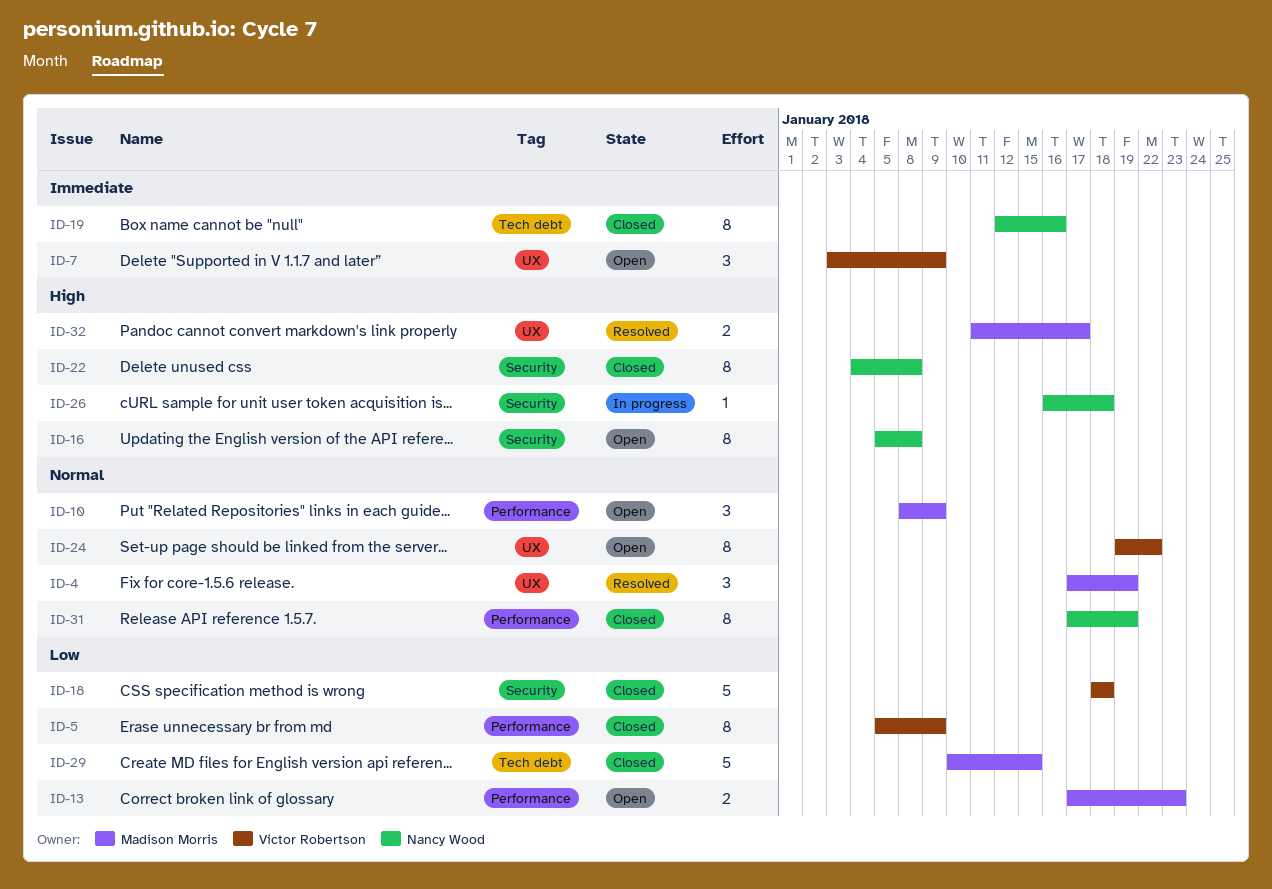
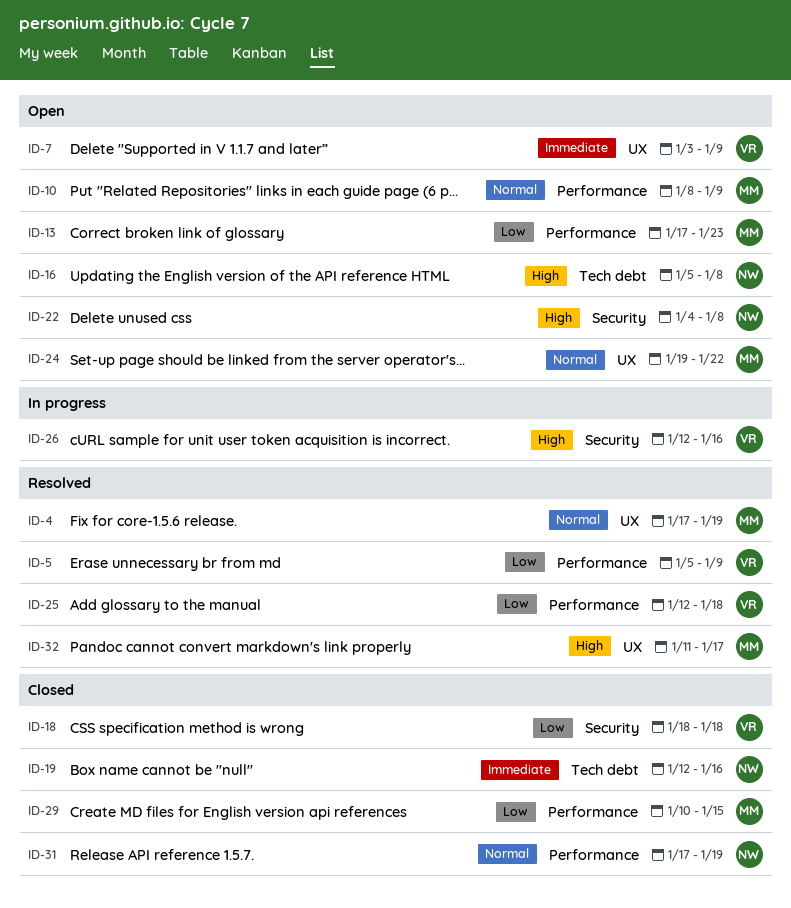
ID-5, status: Closed -> Resolved
ID-16, label: Security -> Tech debt
ID-22, status: Closed -> Open
ID-24, owner: Victor Robertson -> Madison Morris
ID-25: none -> present
ID-26, owner: Nancy Wood -> Victor Robertson
ID-26, start: Jan 16 -> Jan 12
ID-26, due: Jan 18 -> Jan 16
ID-29, label: Tech debt -> Performance

